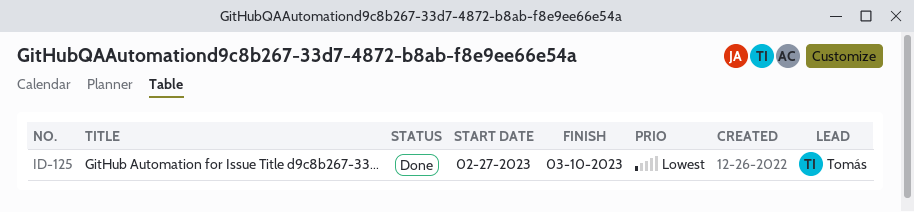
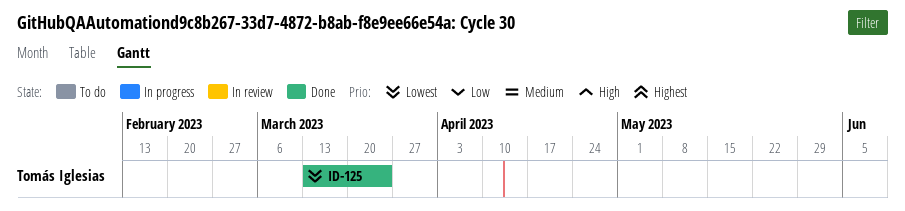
ID-125, start: Feb 27 -> Mar 13
ID-125, due: Mar 10 -> Mar 24

